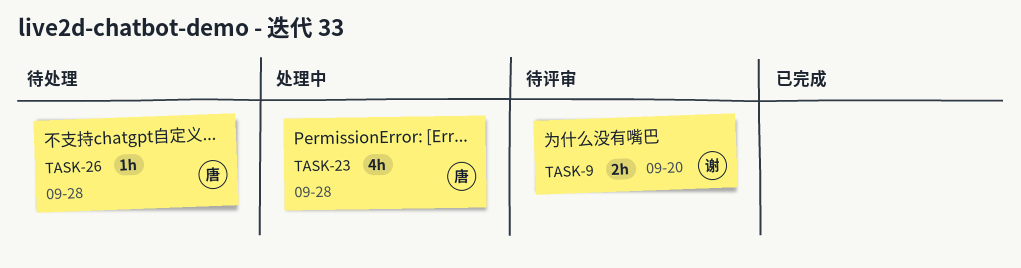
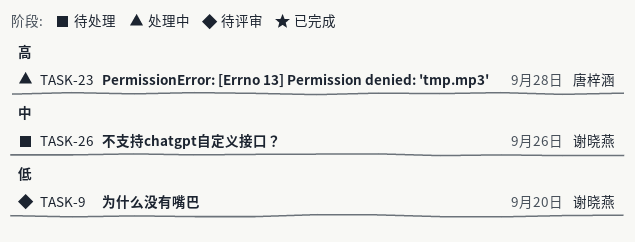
TASK-26, owner: 唐梓涵 -> 谢晓燕
TASK-26, due: Sep 28 -> Sep 26

